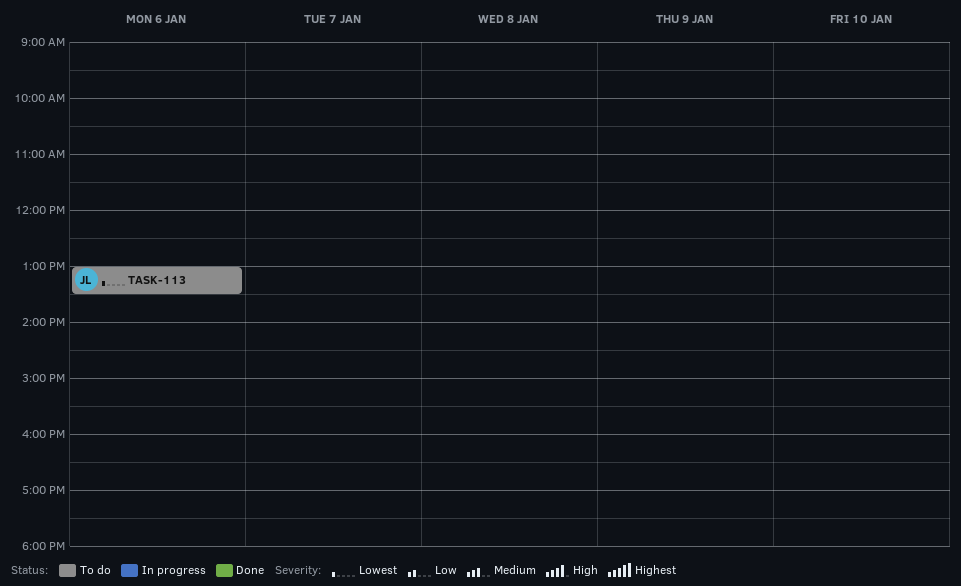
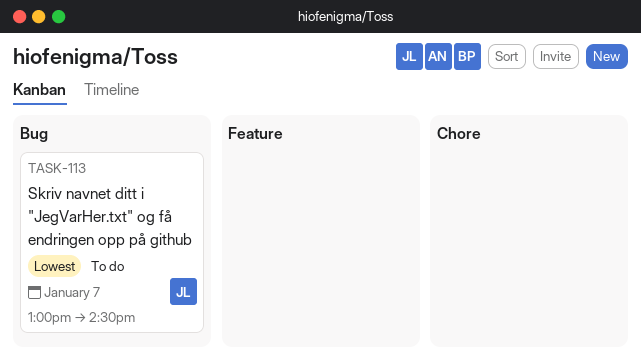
TASK-113, day: Jan 6 -> Jan 7
TASK-113, ends: 13:30 -> 14:30

